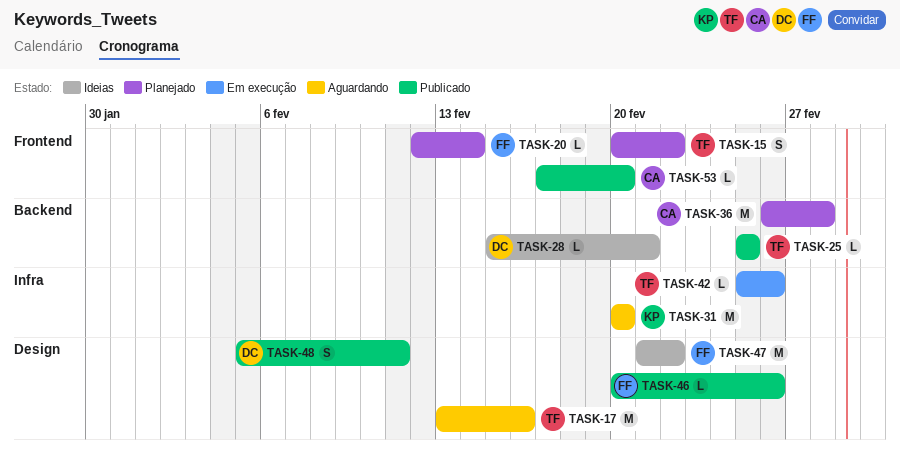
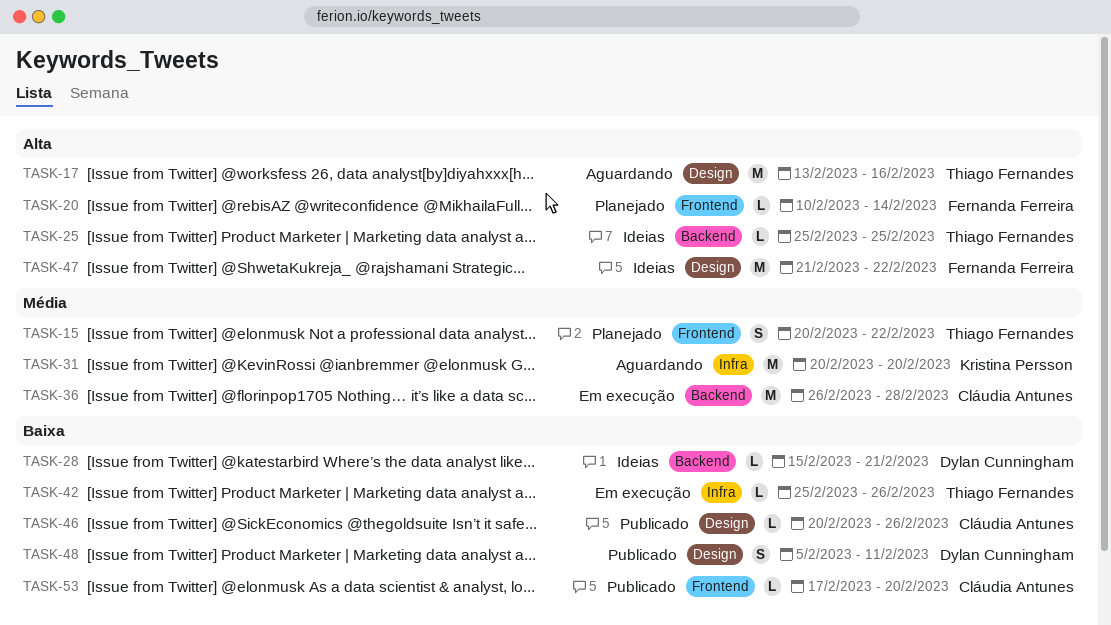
TASK-20, start: Feb 12 -> Feb 10
TASK-25, status: Publicado -> Ideias
TASK-36, status: Planejado -> Em execução
TASK-46, owner: Fernanda Ferreira -> Cláudia Antunes

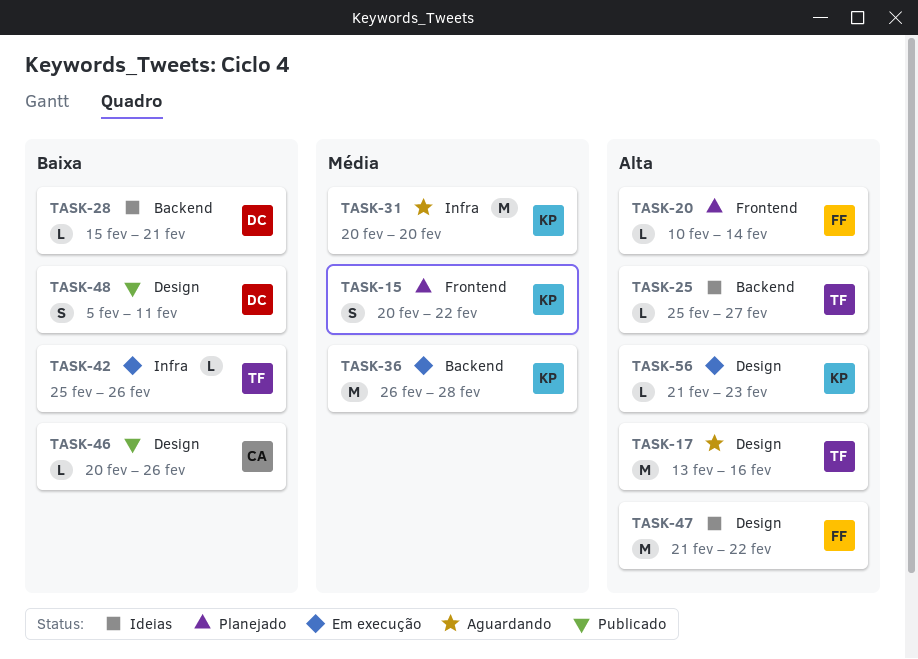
TASK-15, owner: Thiago Fernandes -> Kristina Persson
TASK-25, due: Feb 25 -> Feb 27
TASK-36, owner: Cláudia Antunes -> Kristina Persson
TASK-53: present -> none
TASK-56: none -> present

